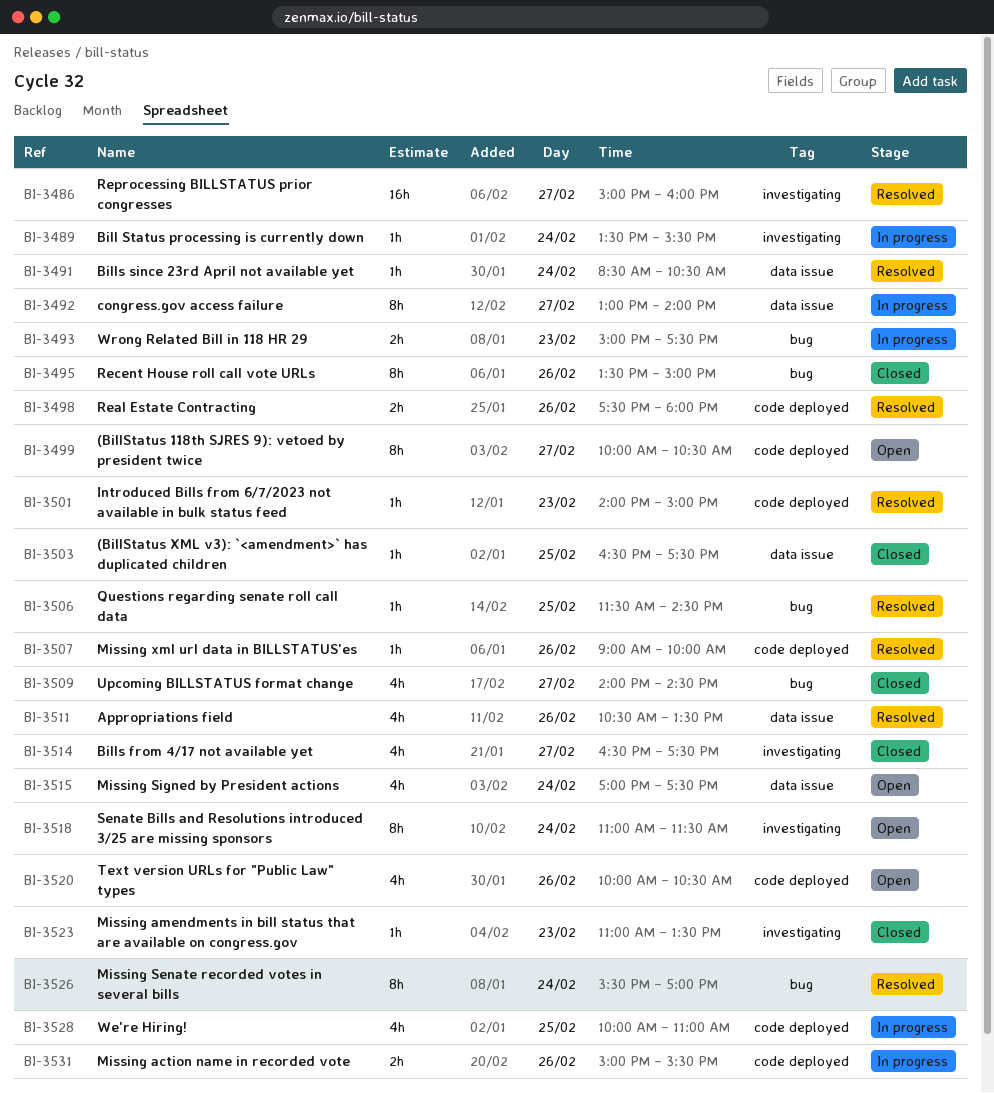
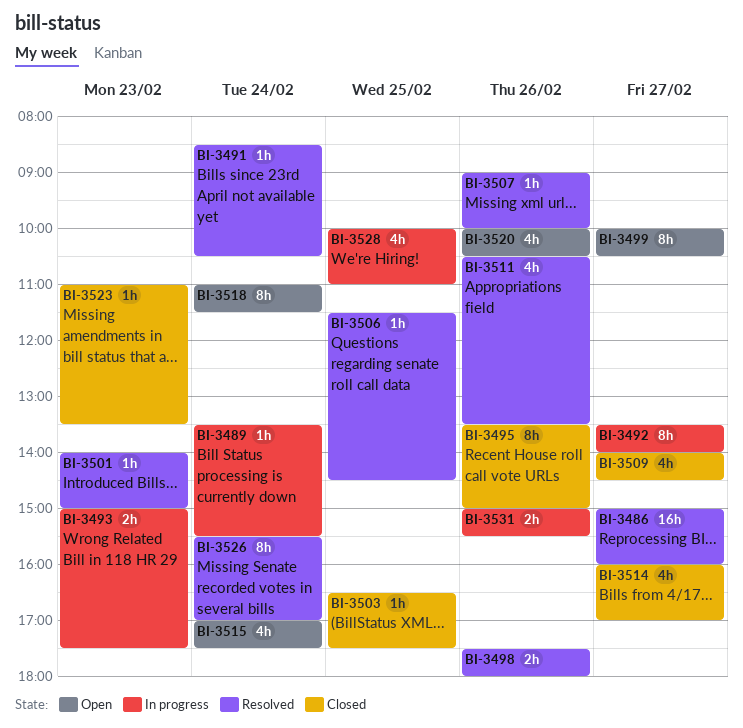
BI-3492, begins: 13:00 -> 13:30
BI-3514, begins: 16:30 -> 16:00
BI-3514, ends: 17:30 -> 17:00

